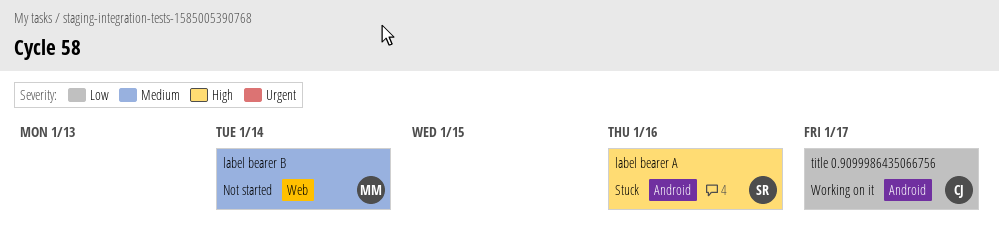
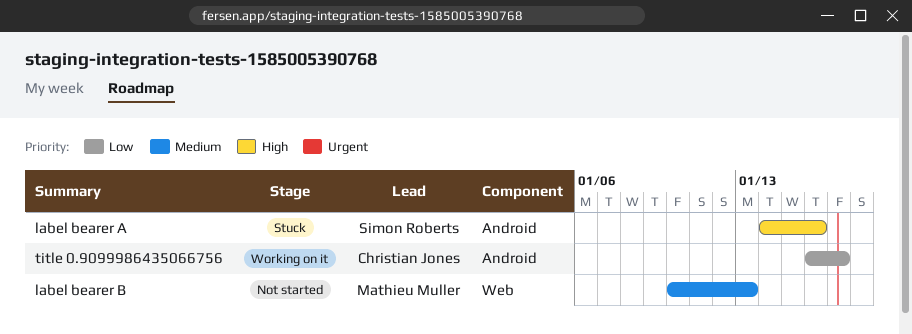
label bearer B, due: Jan 14 -> Jan 13

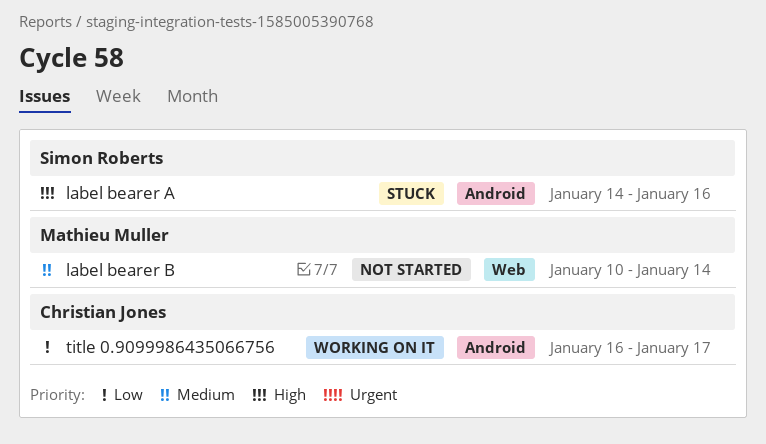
label bearer B, due: Jan 13 -> Jan 14

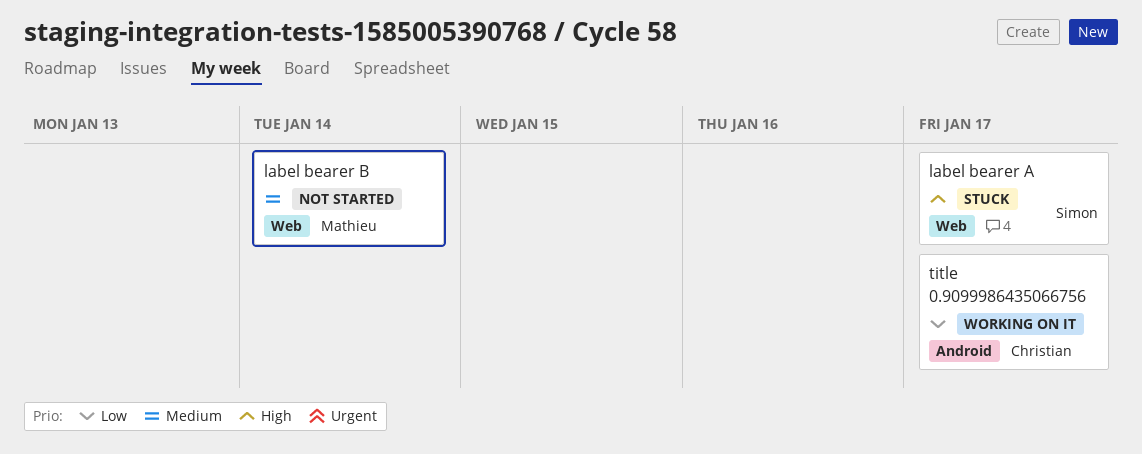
label bearer A, label: Android -> Web
label bearer A, due: Jan 16 -> Jan 17

